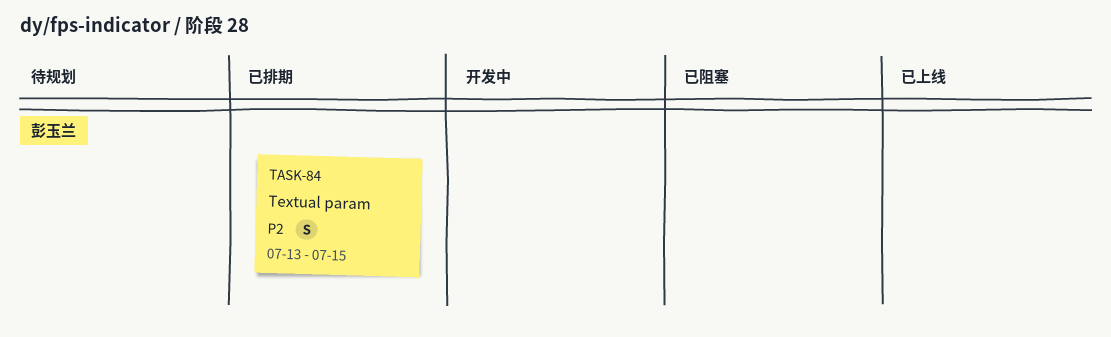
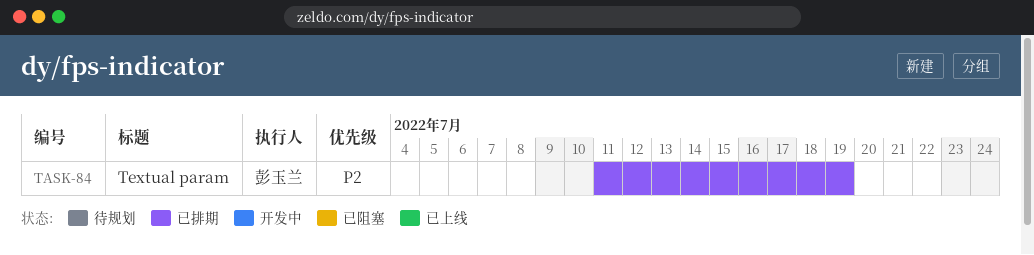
TASK-84, start: Jul 13 -> Jul 11
TASK-84, due: Jul 15 -> Jul 19

